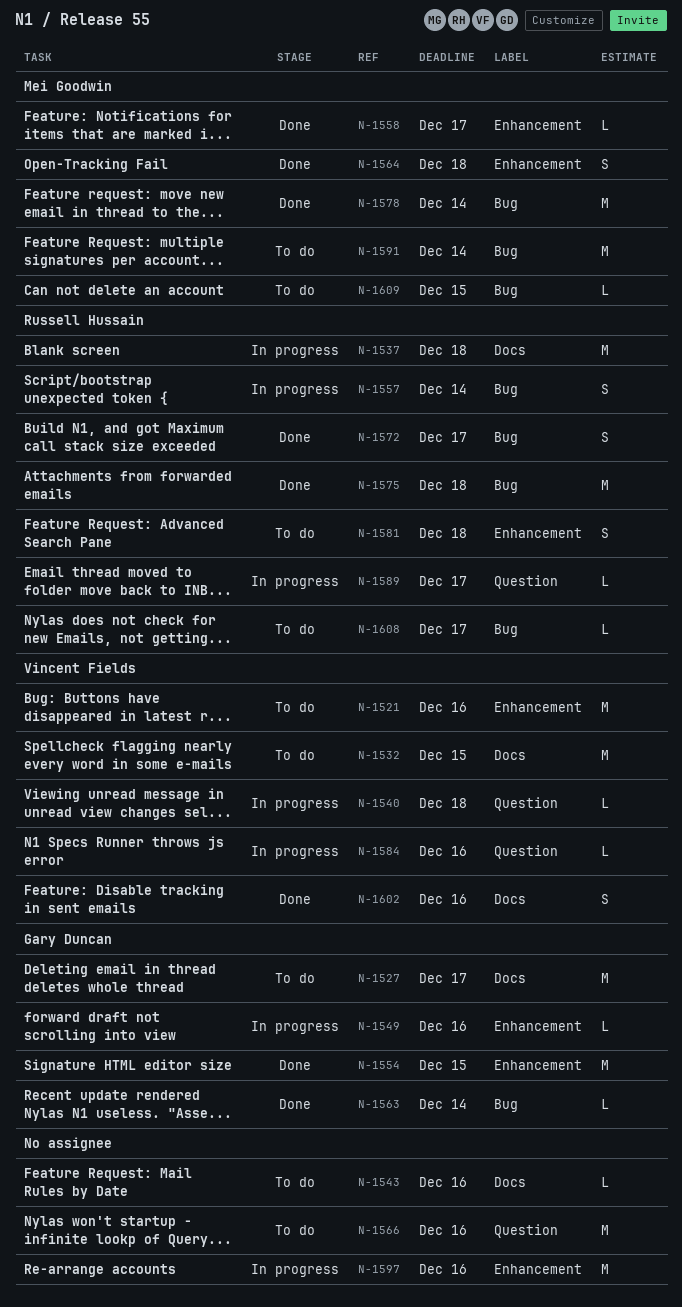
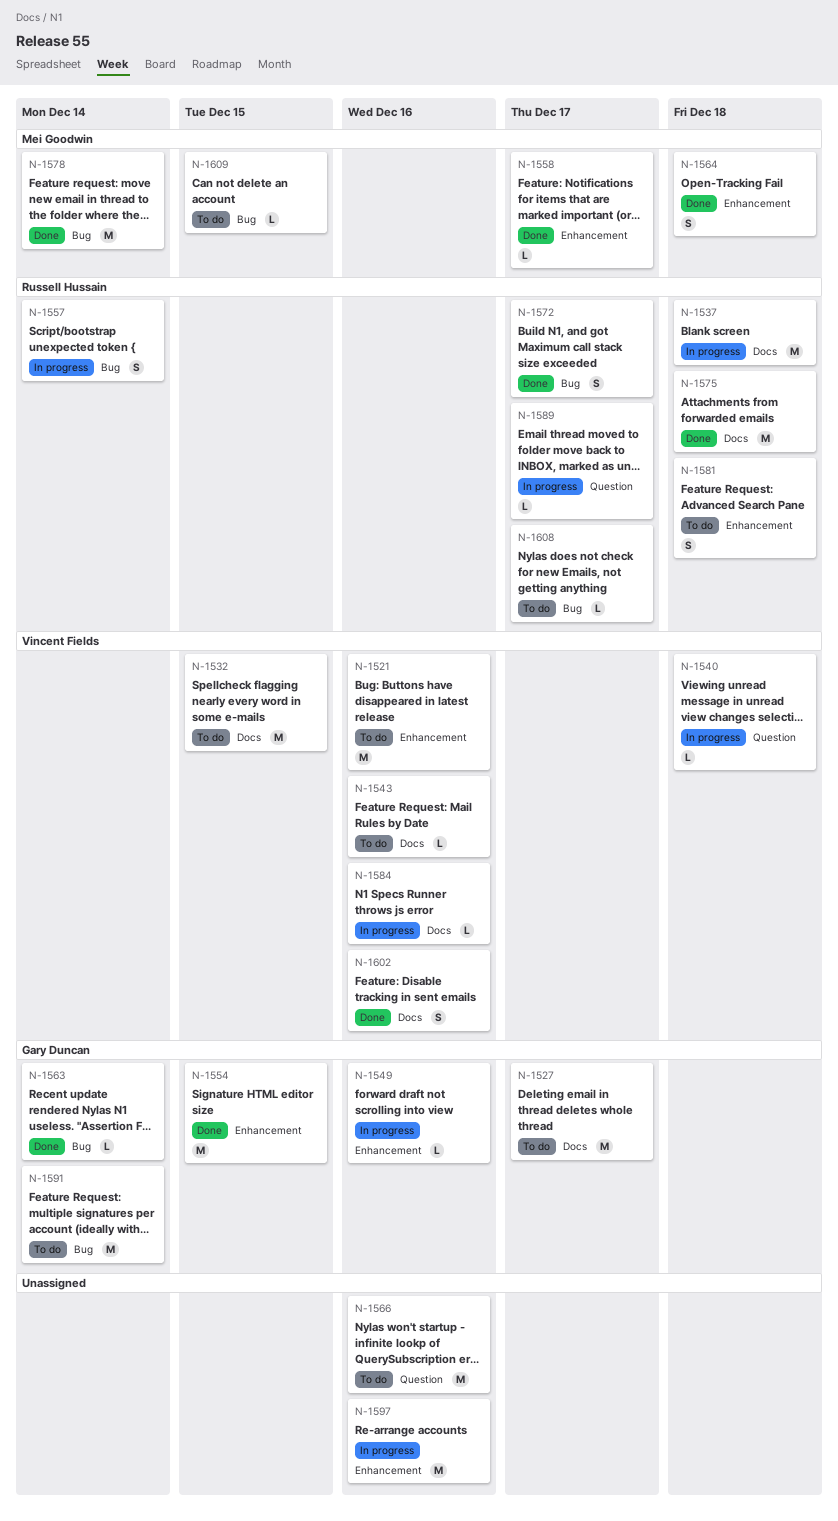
N-1543, owner: none -> Vincent Fields
N-1575, label: Bug -> Docs
N-1584, label: Question -> Docs
N-1591, owner: Mei Goodwin -> Gary Duncan

